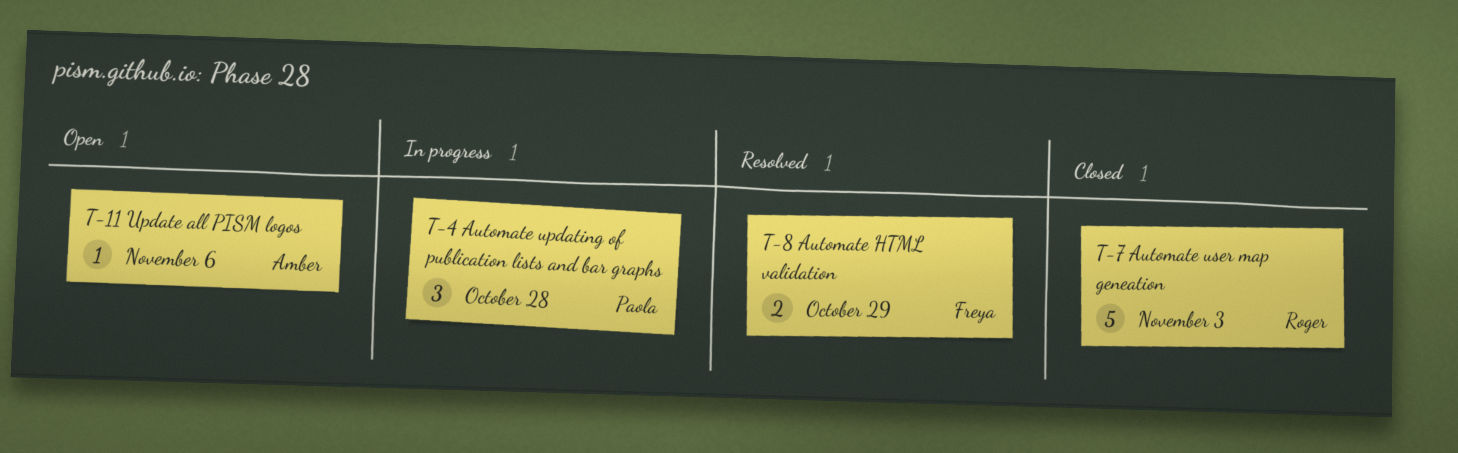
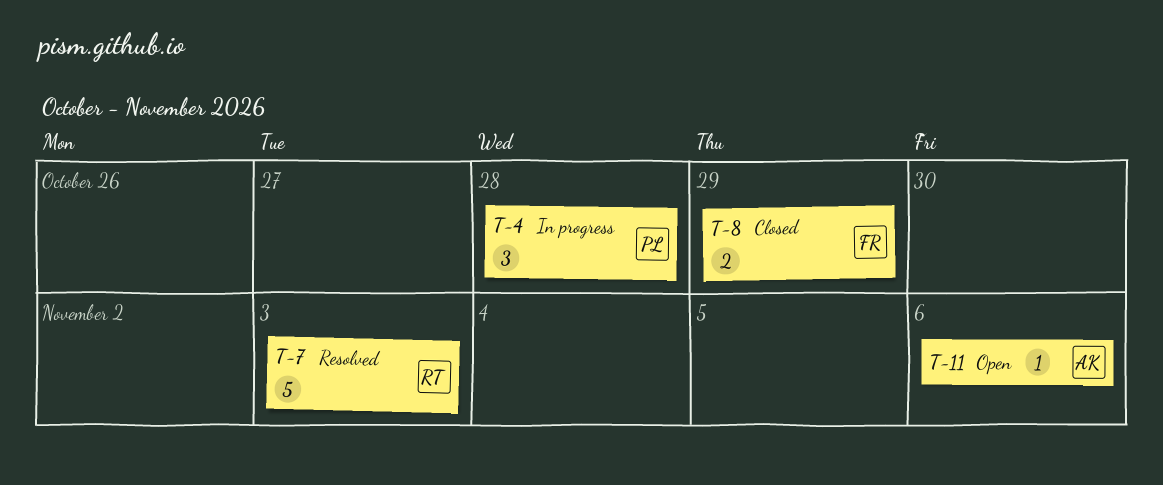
T-7, status: Closed -> Resolved
T-8, status: Resolved -> Closed

